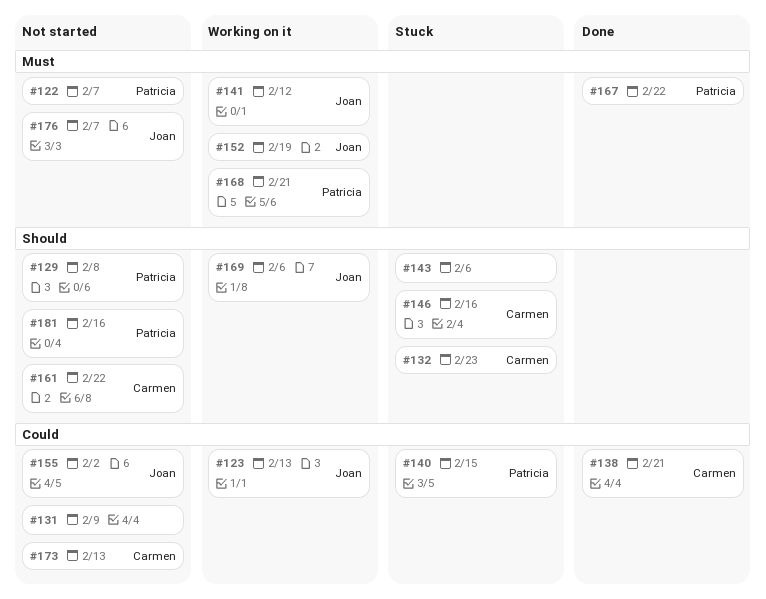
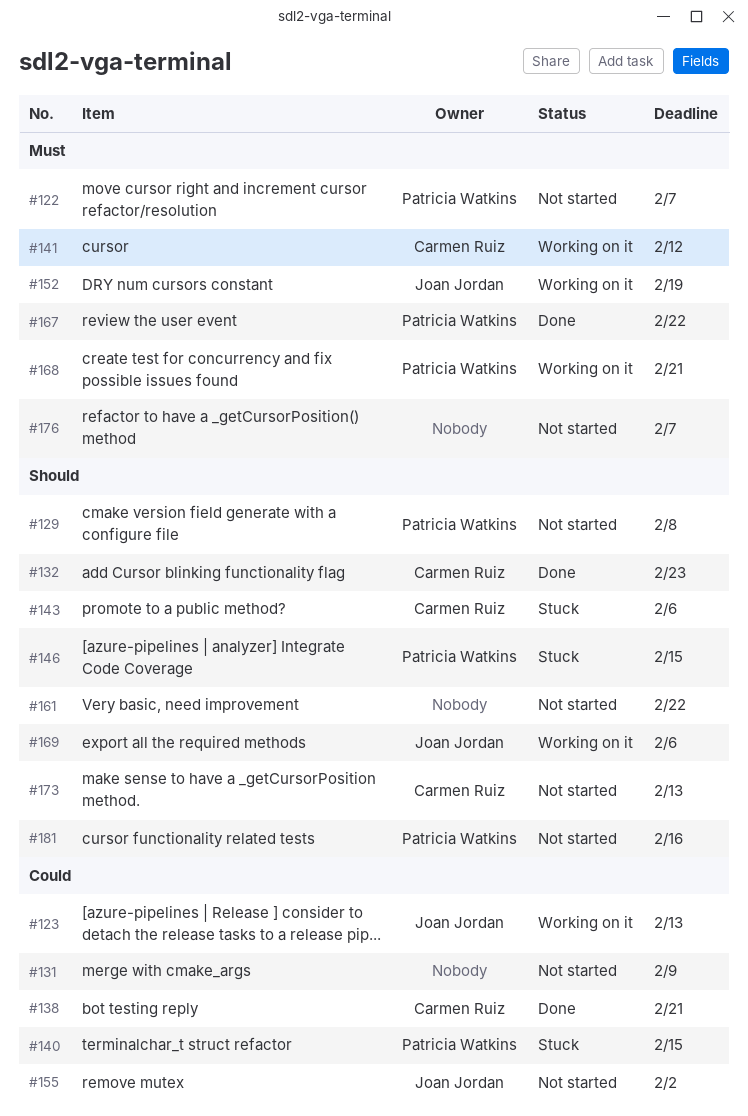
#132, status: Stuck -> Done
#141, owner: Joan Jordan -> Carmen Ruiz
#143, owner: none -> Carmen Ruiz
#146, owner: Carmen Ruiz -> Patricia Watkins
#146, due: Feb 16 -> Feb 15
#161, owner: Carmen Ruiz -> none
#173, priority: Could -> Should
#176, owner: Joan Jordan -> none

